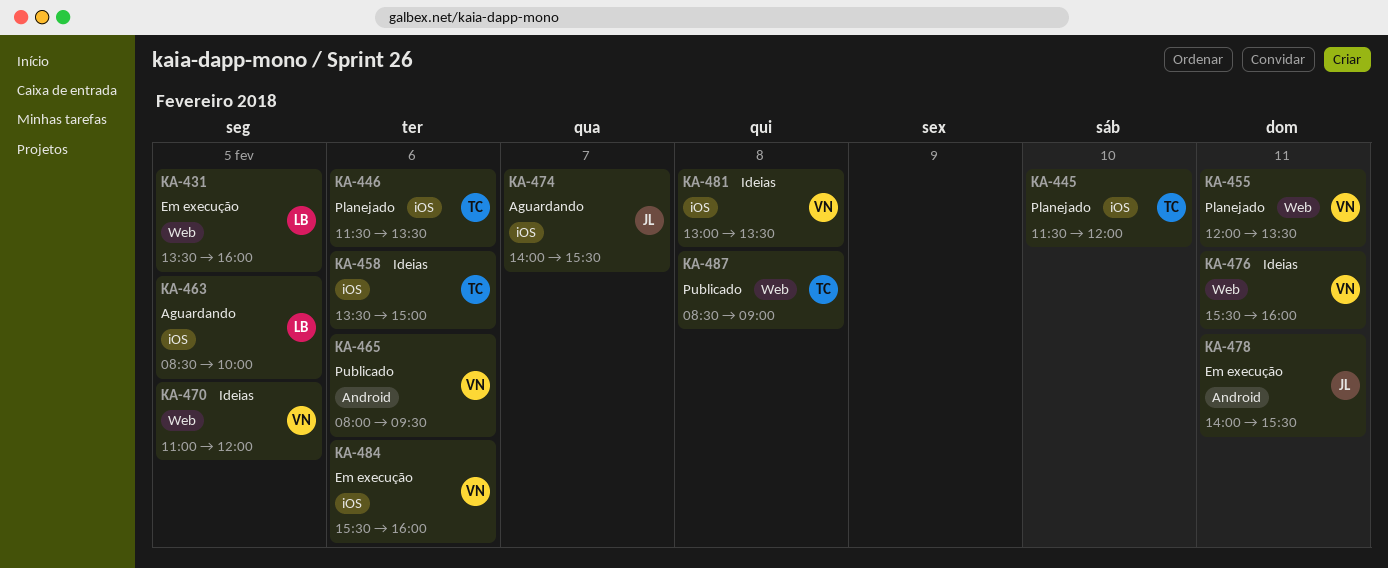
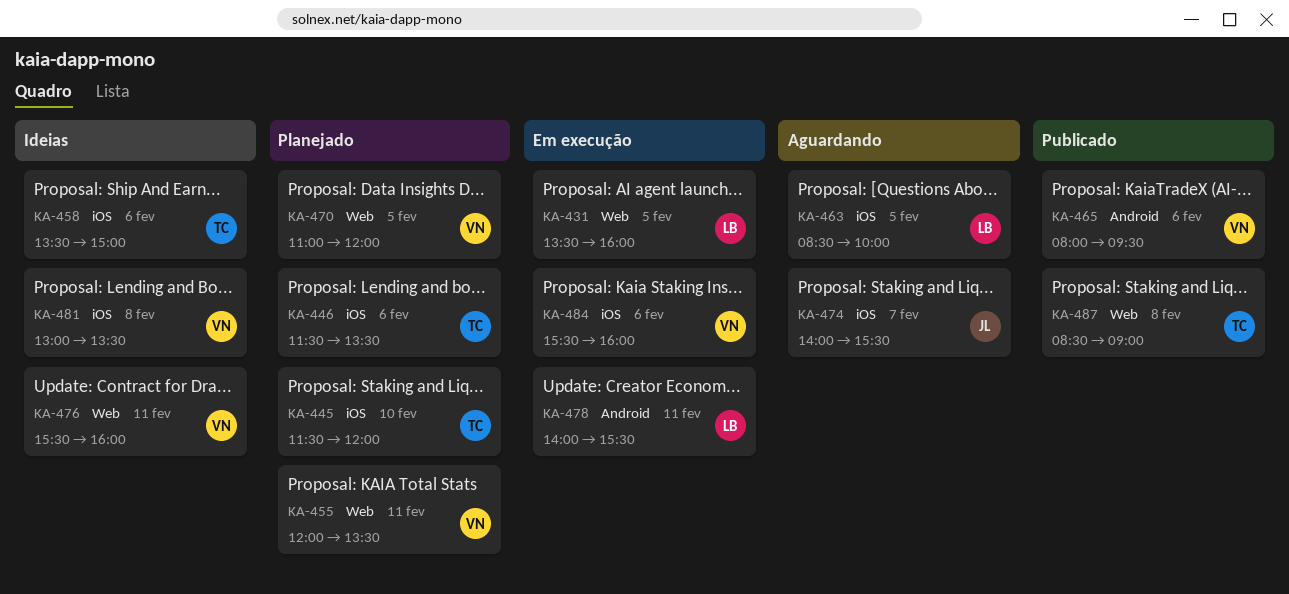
KA-470, status: Ideias -> Planejado
KA-478, owner: JL -> LB

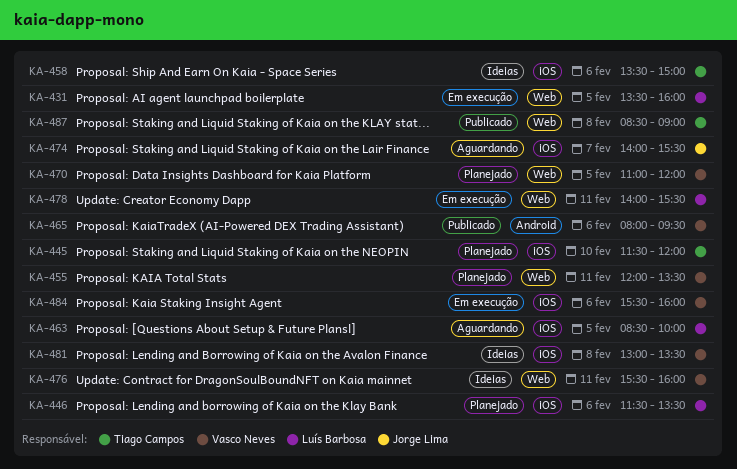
KA-446, owner: Tiago Campos -> Luís Barbosa
KA-478, label: Android -> Web

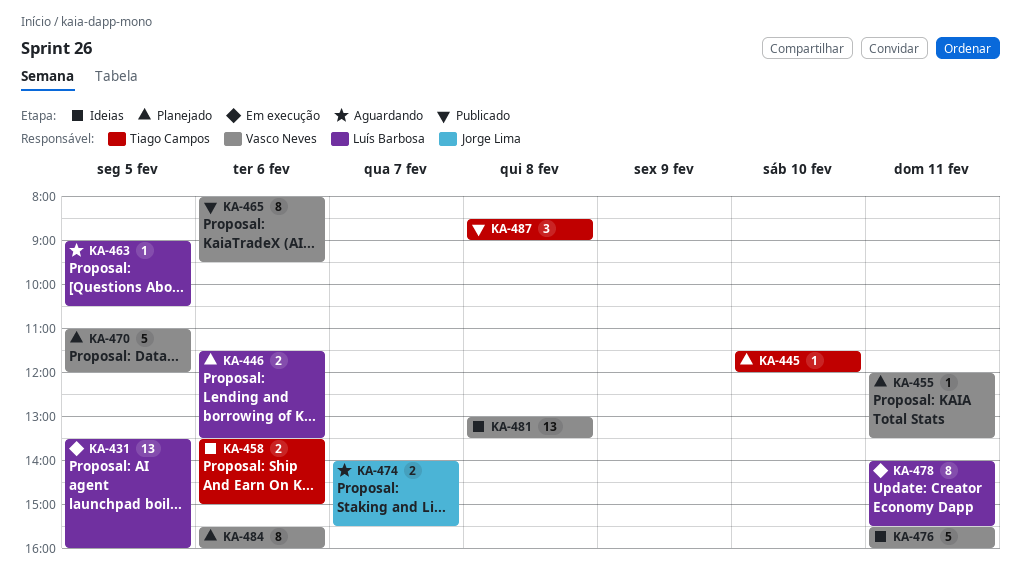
KA-463, begins: 08:30 -> 09:00
KA-463, ends: 10:00 -> 10:30
KA-484, status: Em execução -> Planejado

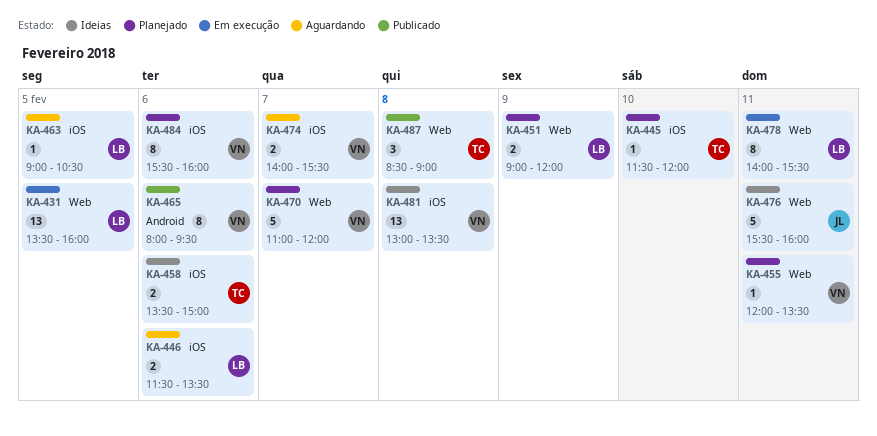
KA-446, status: Planejado -> Aguardando
KA-451: none -> present
KA-470, day: Feb 5 -> Feb 7
KA-474, owner: Jorge Lima -> Vasco Neves
KA-476, owner: Vasco Neves -> Jorge Lima

